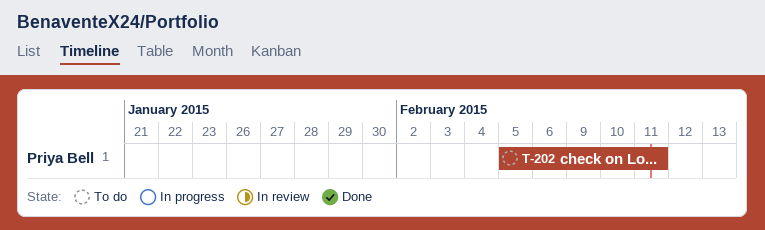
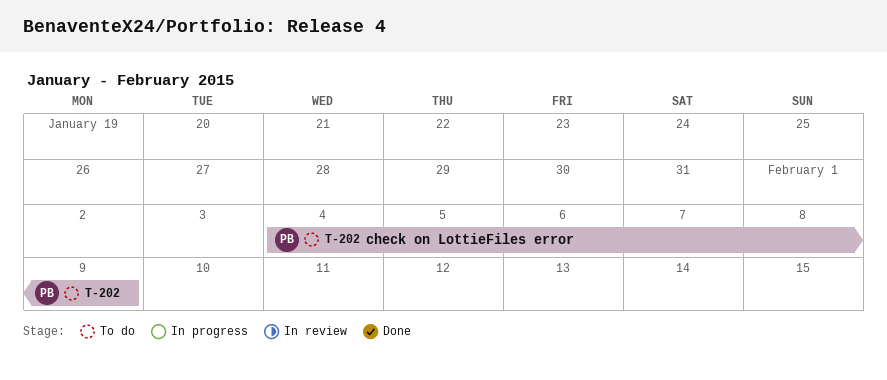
T-202, start: Feb 5 -> Feb 4
T-202, due: Feb 11 -> Feb 9

